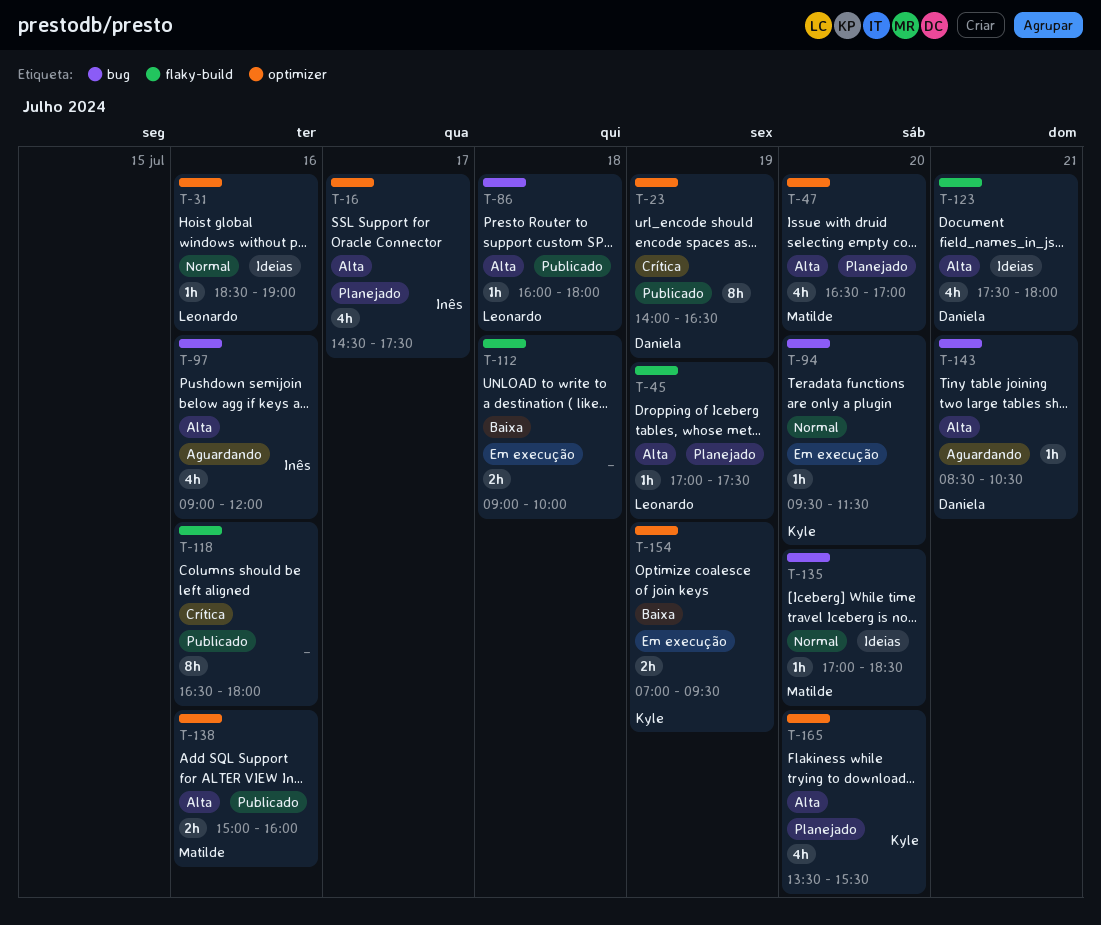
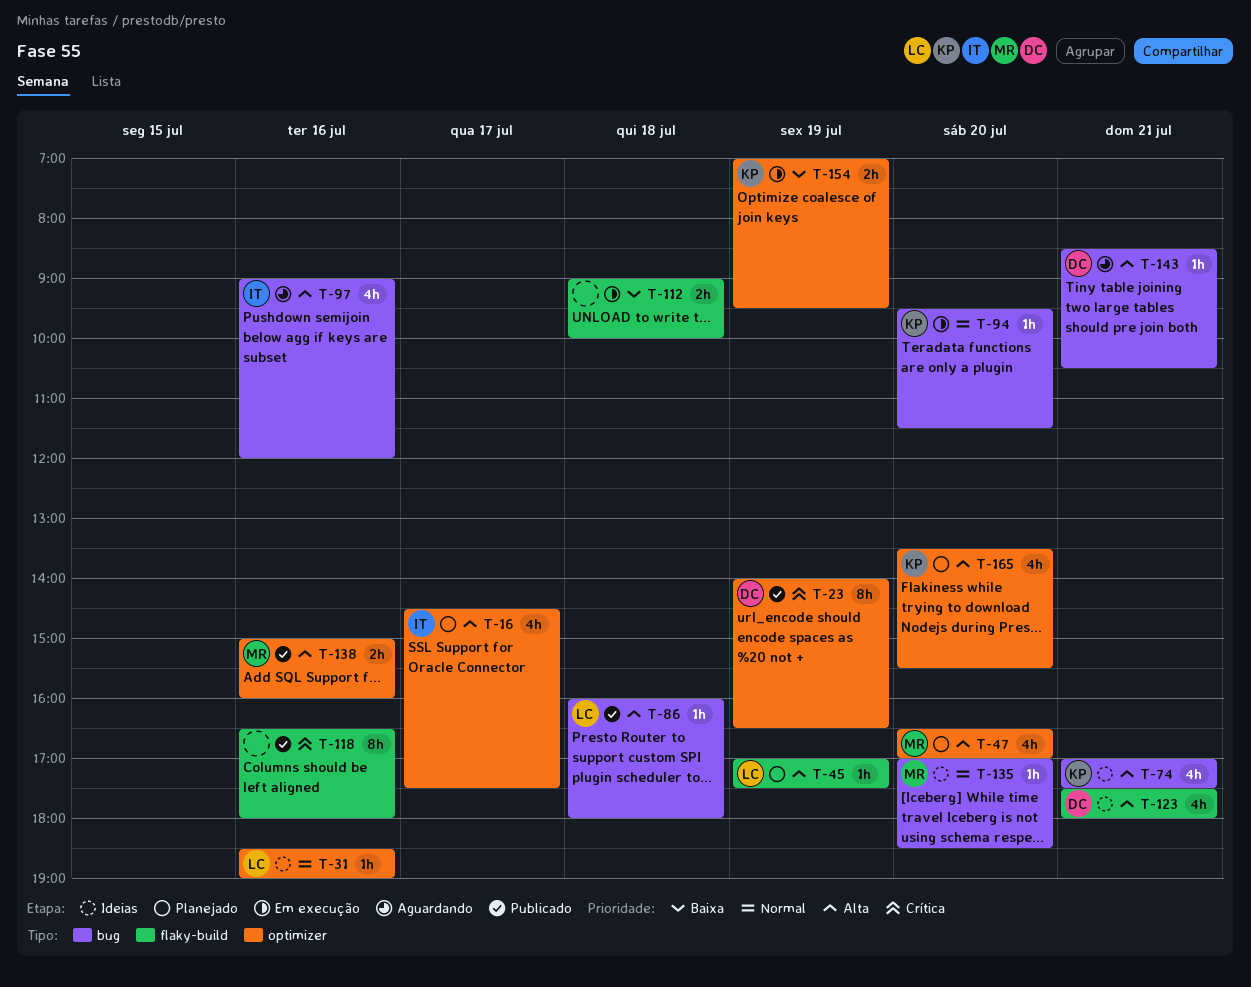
T-74: none -> present

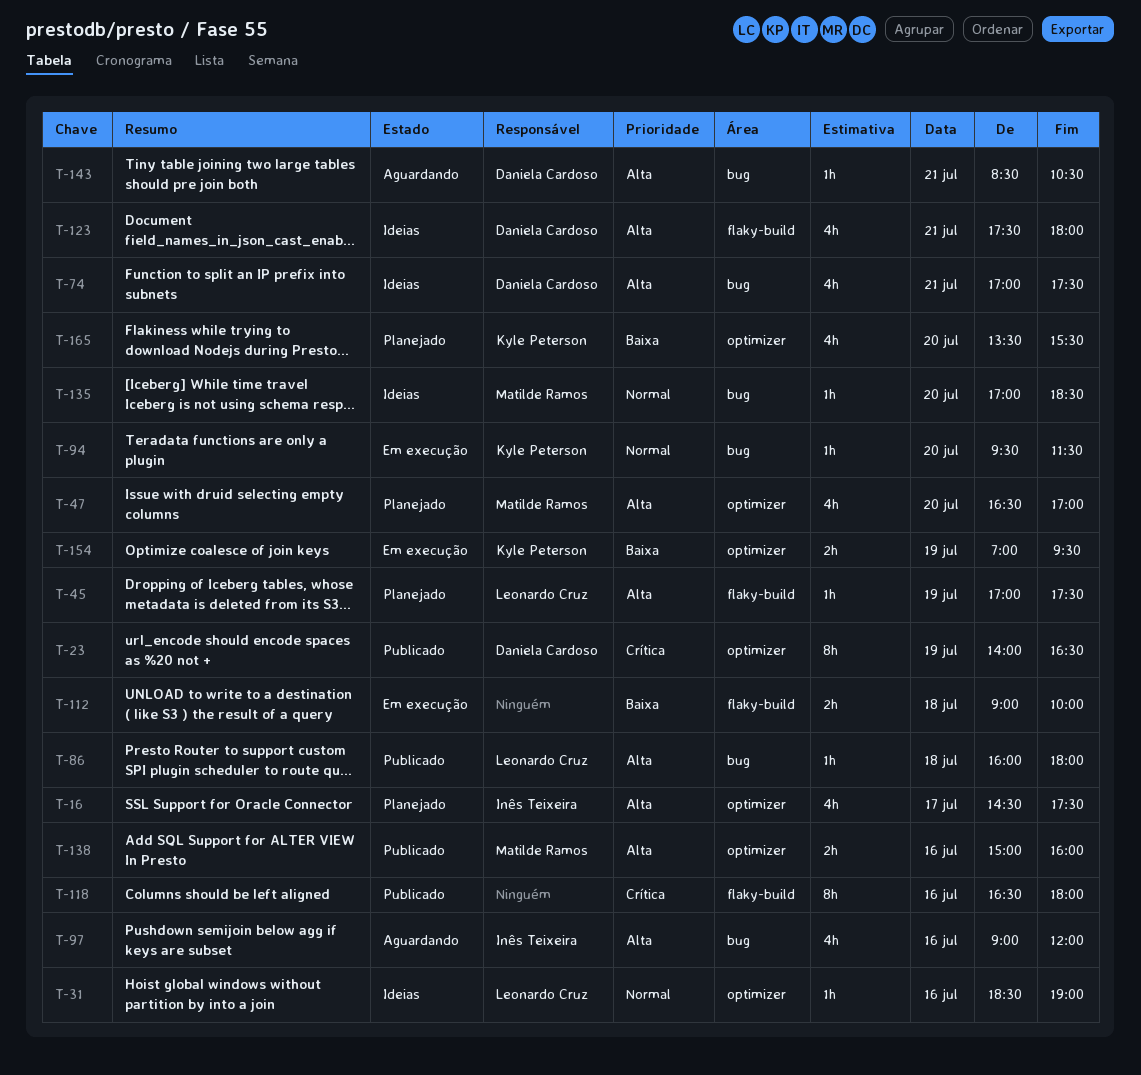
T-74, owner: Kyle Peterson -> Daniela Cardoso
T-165, priority: Alta -> Baixa

